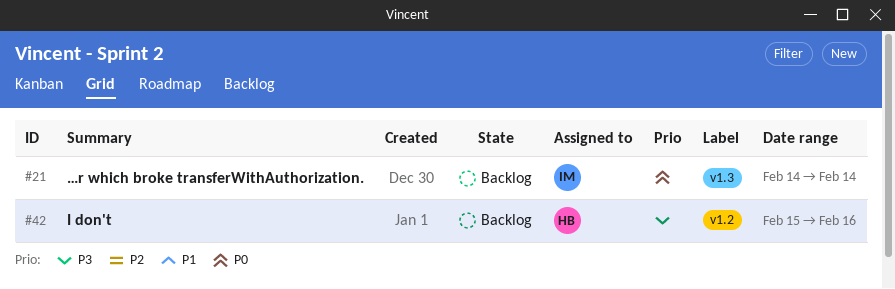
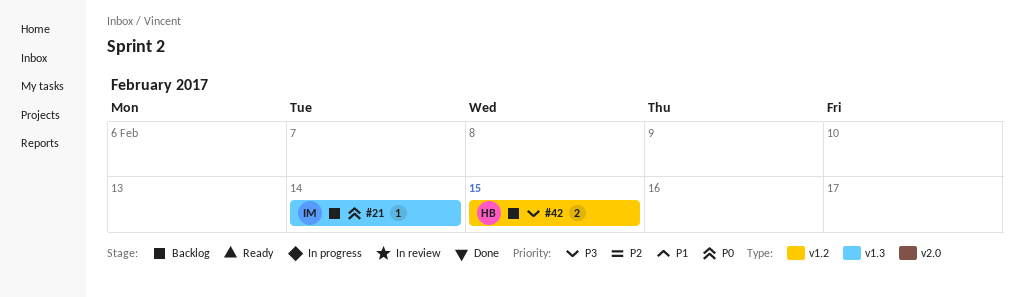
#42, due: Feb 16 -> Feb 15

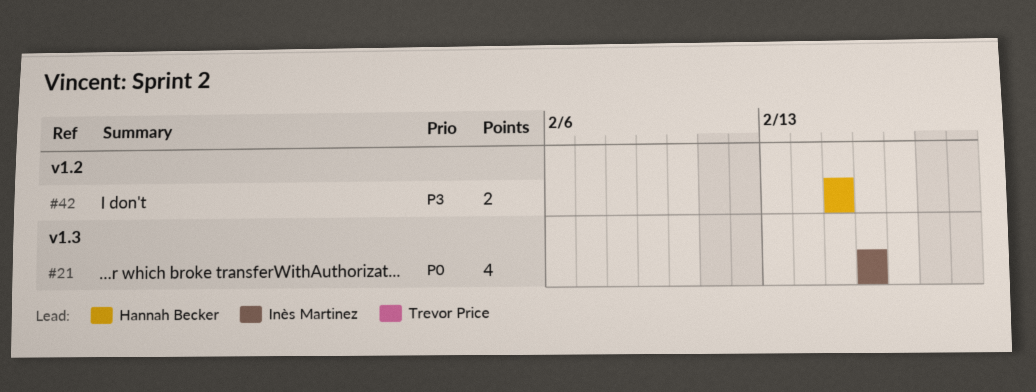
#21, estimate: 1 -> 4
#21, start: Feb 14 -> Feb 16
#21, due: Feb 14 -> Feb 16

